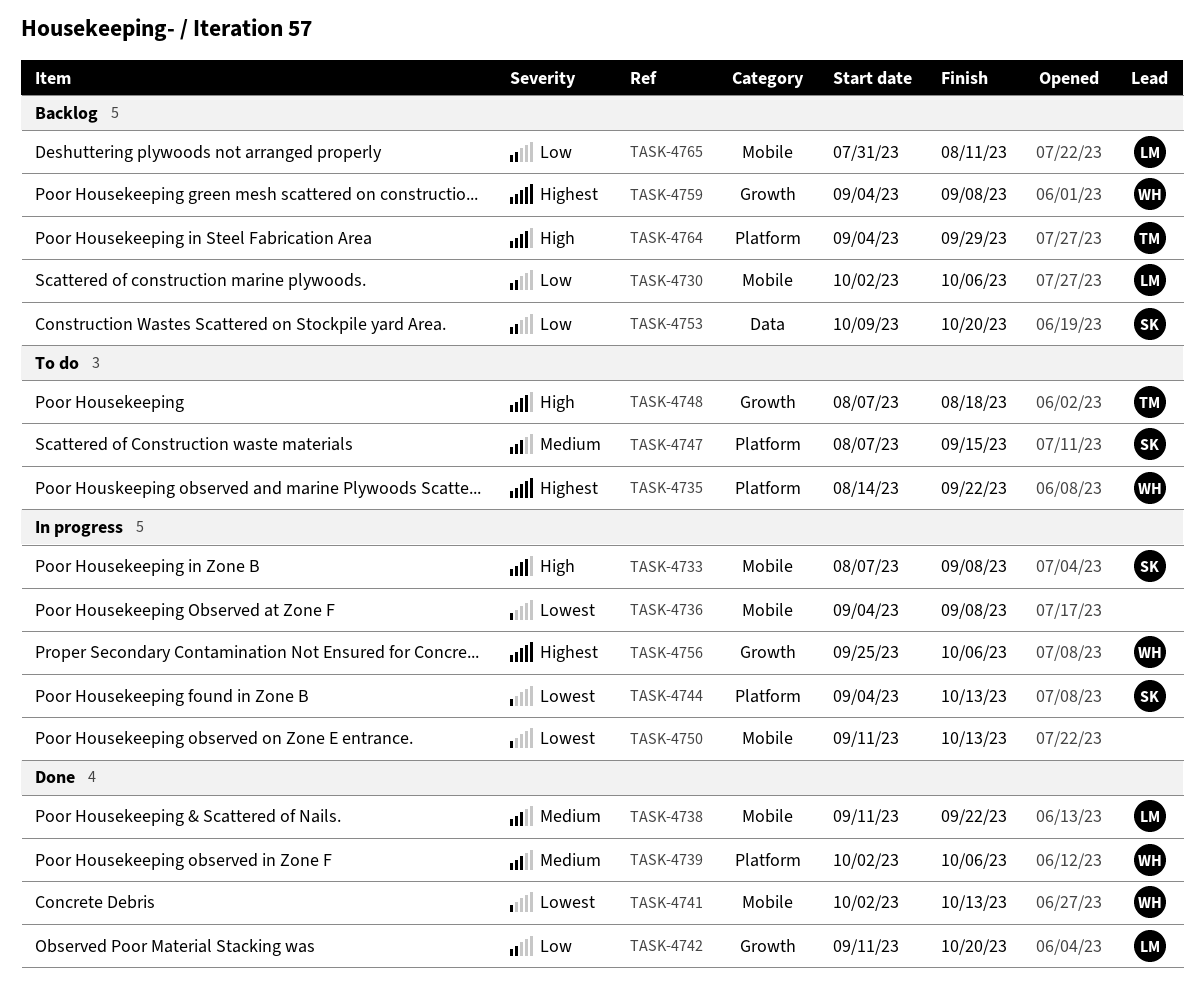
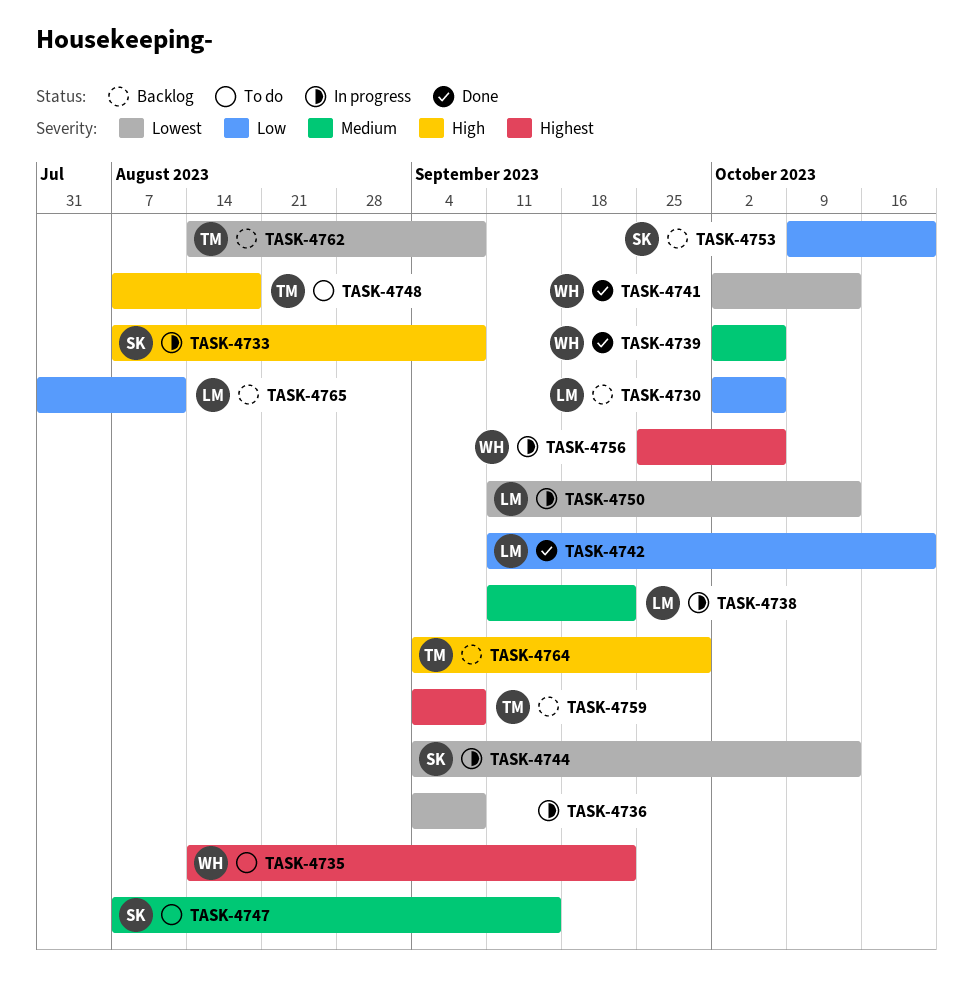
TASK-4738, status: Done -> In progress
TASK-4750, owner: none -> LM
TASK-4759, owner: WH -> TM
TASK-4762: none -> present

